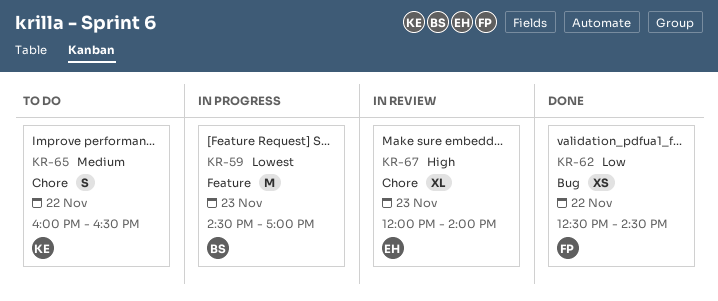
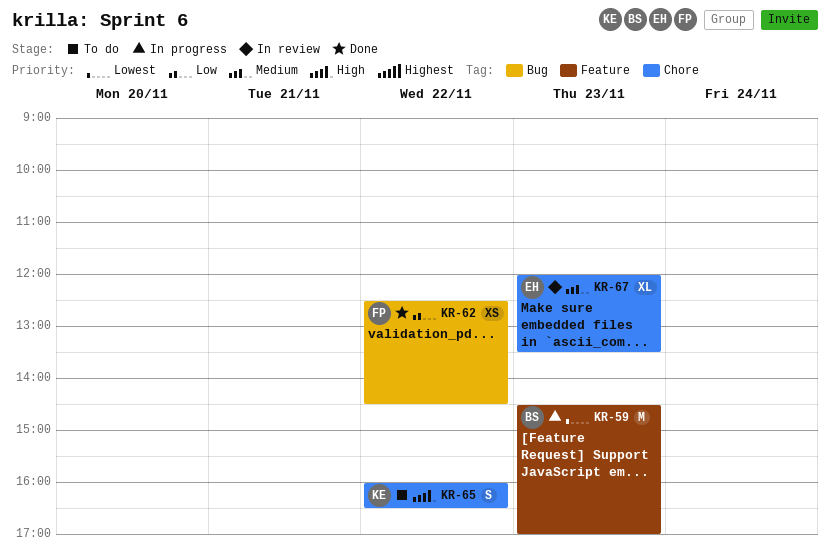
KR-65, priority: Medium -> High
KR-67, priority: High -> Medium
KR-67, ends: 14:00 -> 13:30

